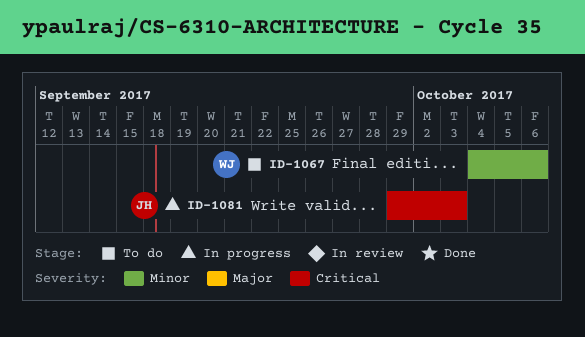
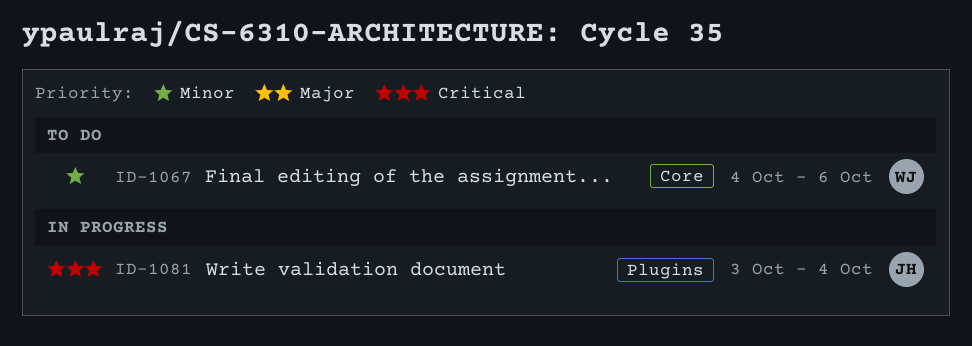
ID-1081, start: Sep 29 -> Oct 3
ID-1081, due: Oct 3 -> Oct 4

